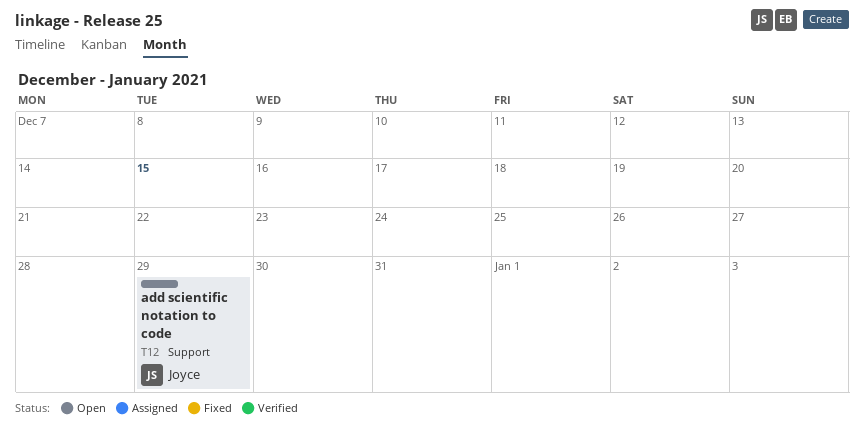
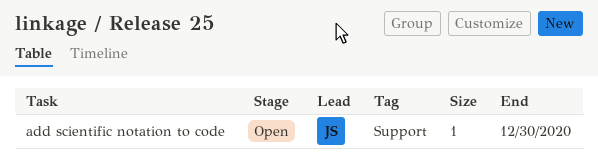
add scientific notation to code, due: Dec 29 -> Dec 30

